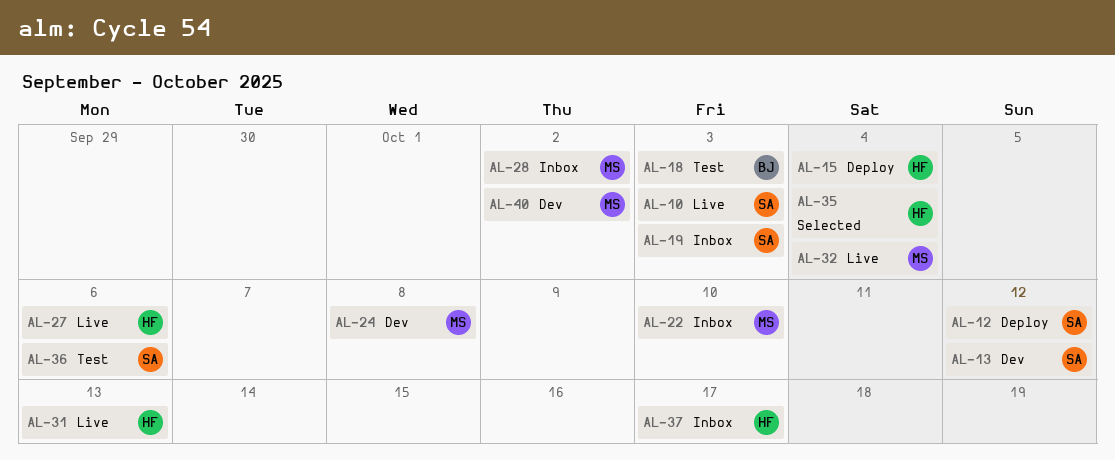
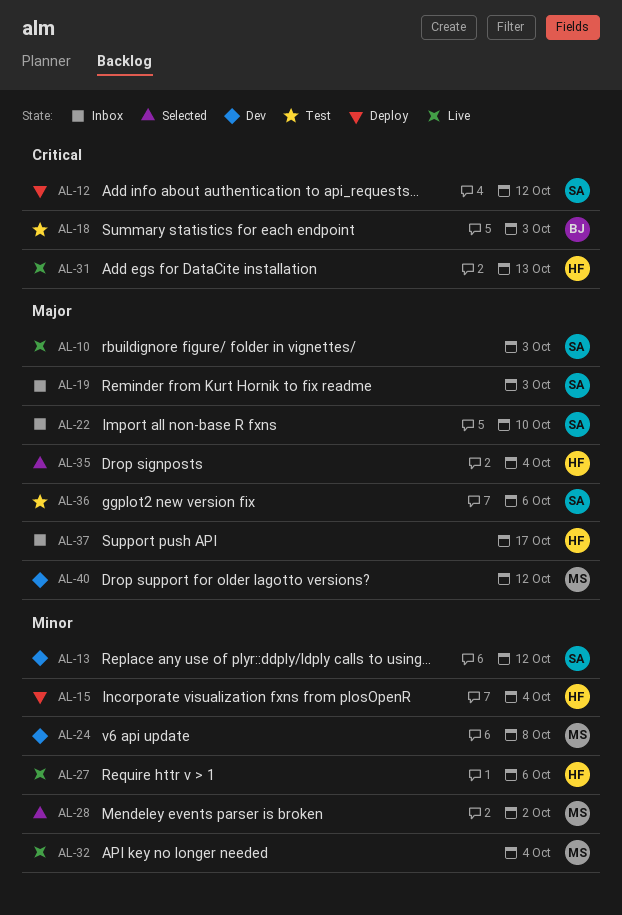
AL-22, owner: MS -> SA
AL-28, status: Inbox -> Selected
AL-40, due: Oct 2 -> Oct 12

